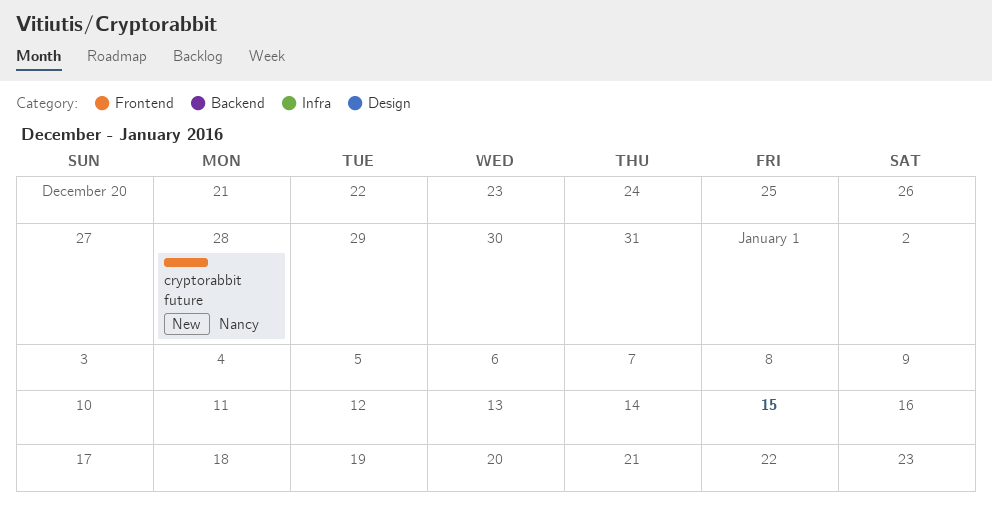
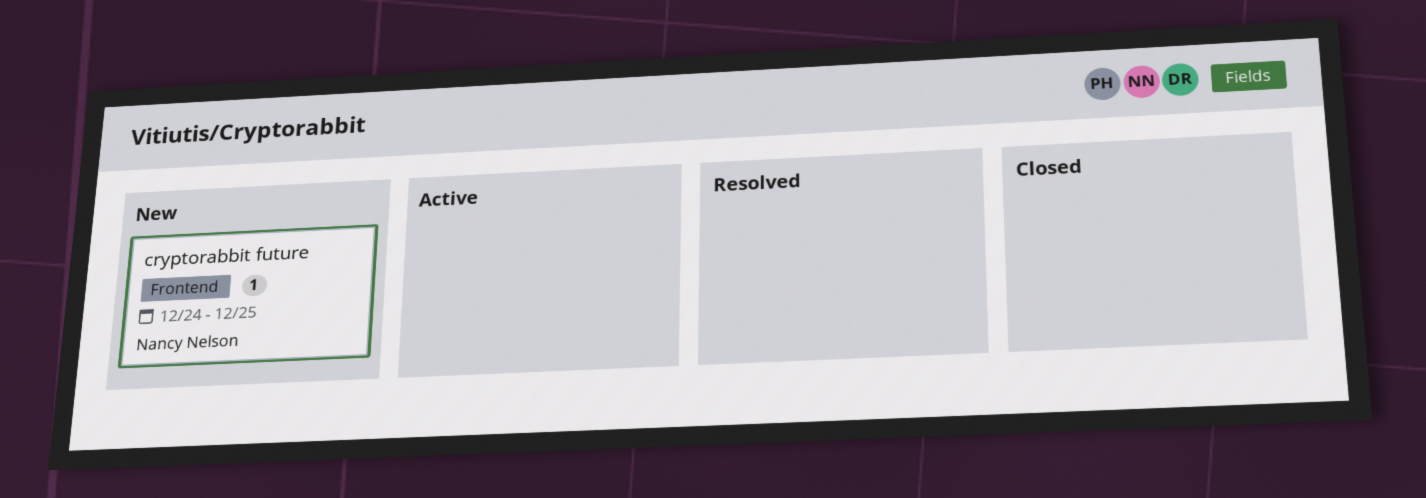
cryptorabbit future, due: Dec 28 -> Dec 25

